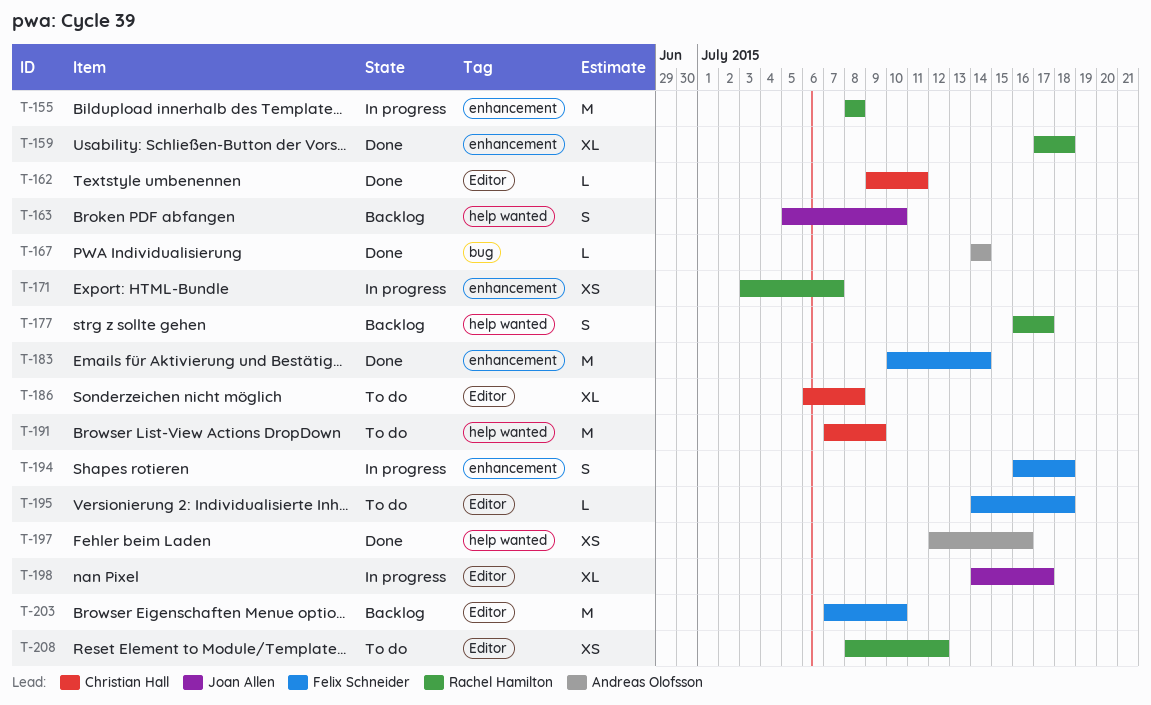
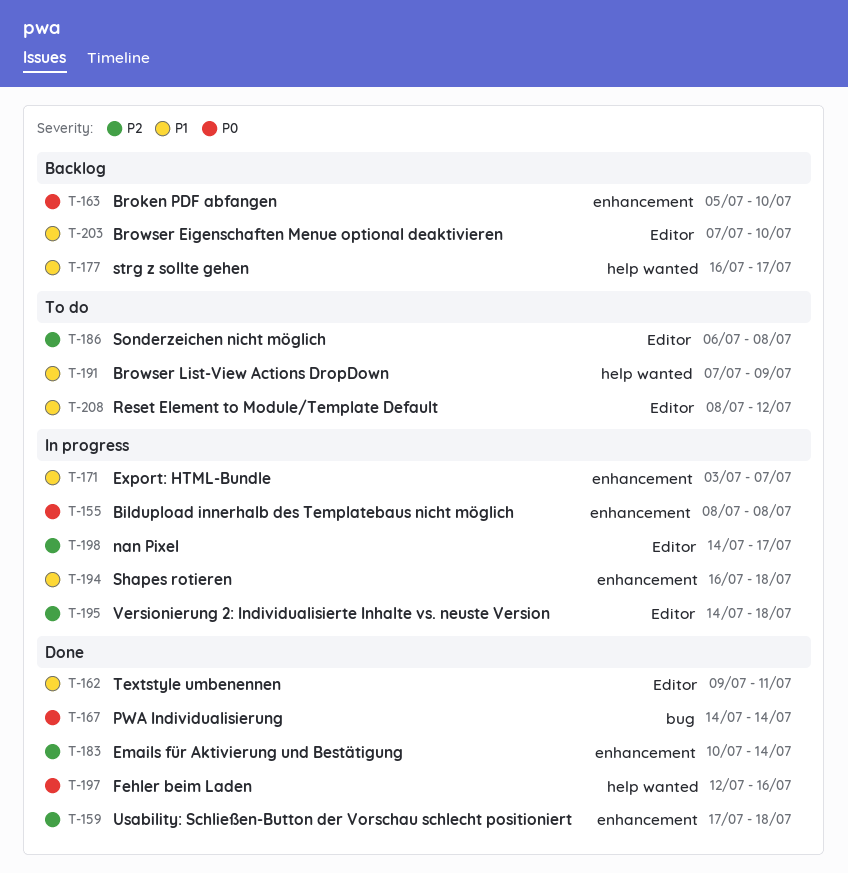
T-163, label: help wanted -> enhancement
T-195, status: To do -> In progress

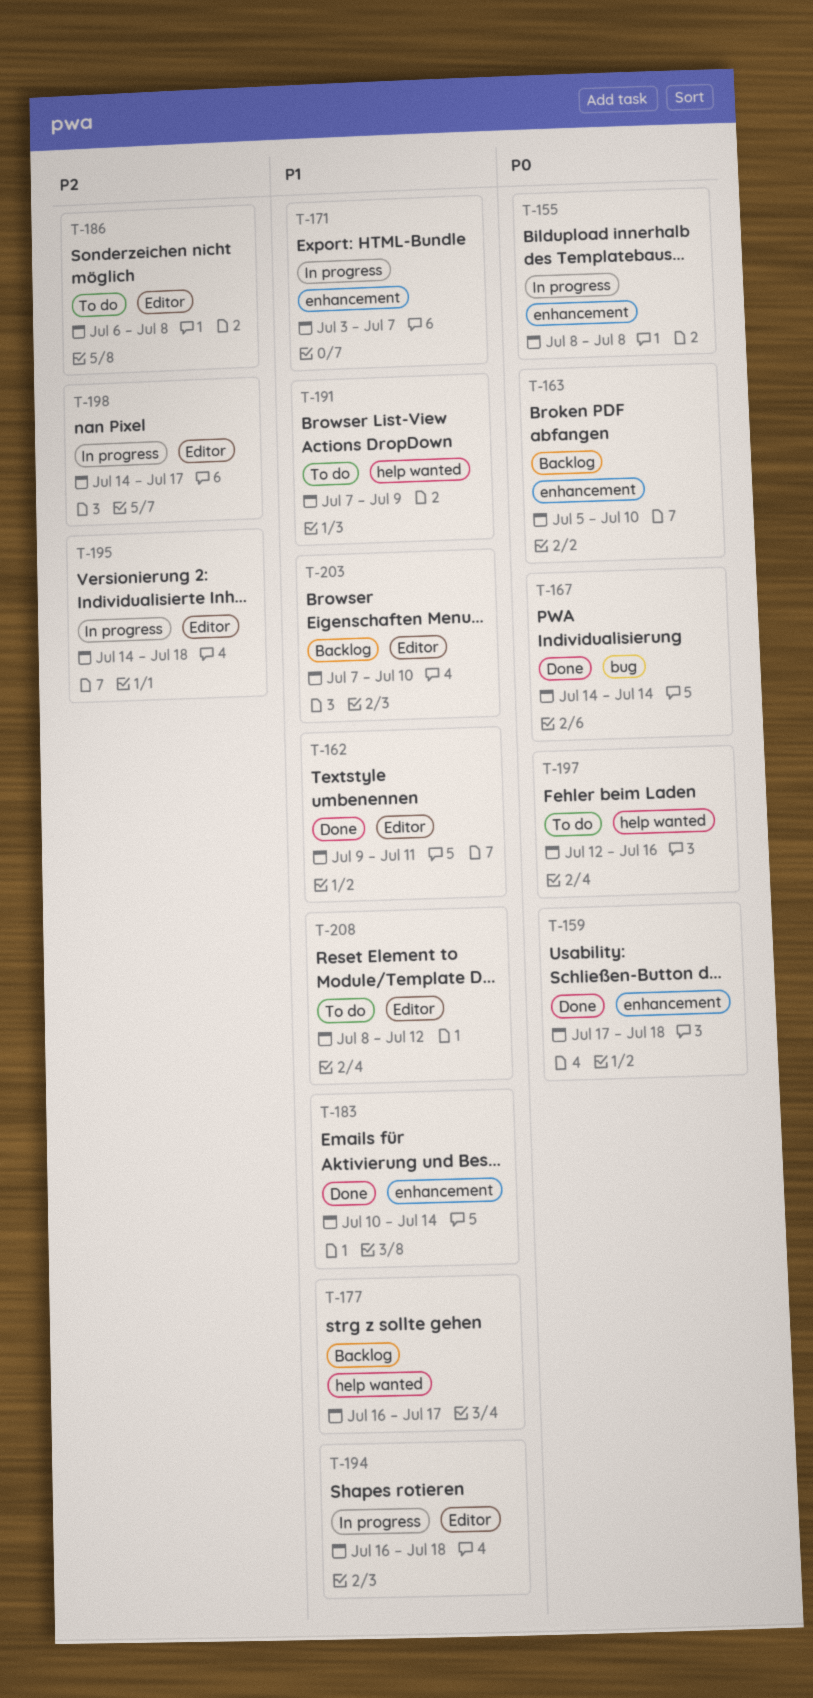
T-159, priority: P2 -> P0
T-183, priority: P2 -> P1
T-194, label: enhancement -> Editor
T-197, status: Done -> To do

